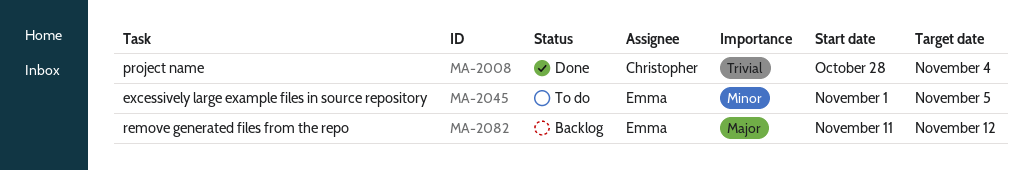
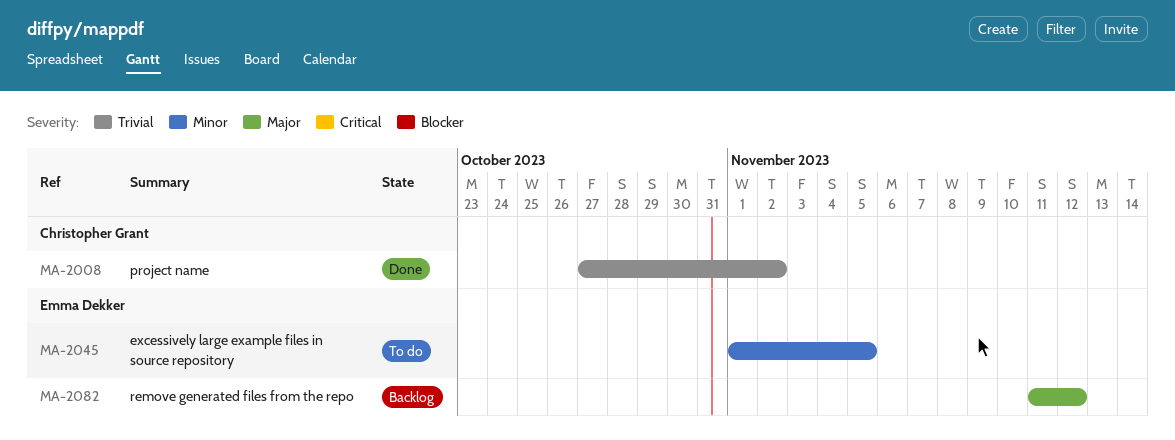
MA-2008, start: Oct 28 -> Oct 27
MA-2008, due: Nov 4 -> Nov 2

